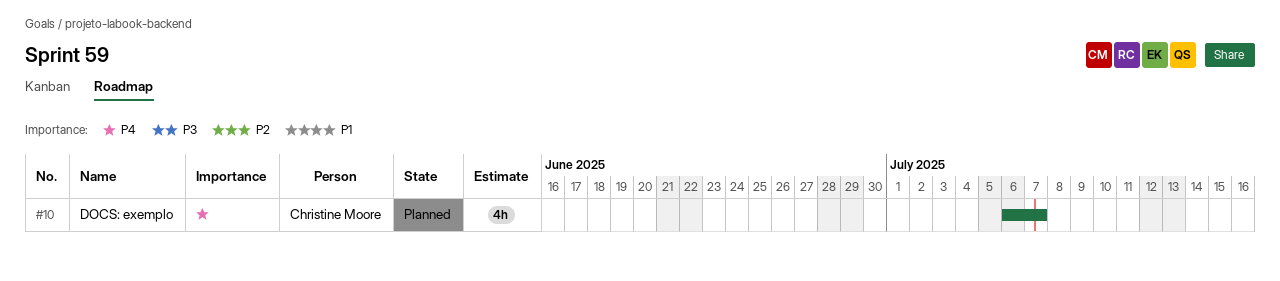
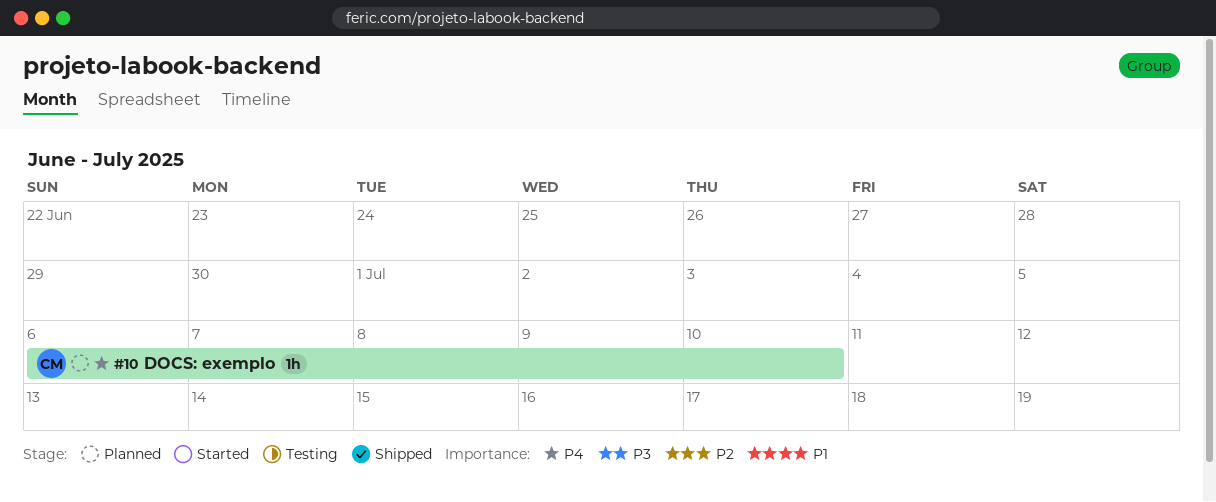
#10, estimate: 4h -> 1h
#10, due: Jul 7 -> Jul 10

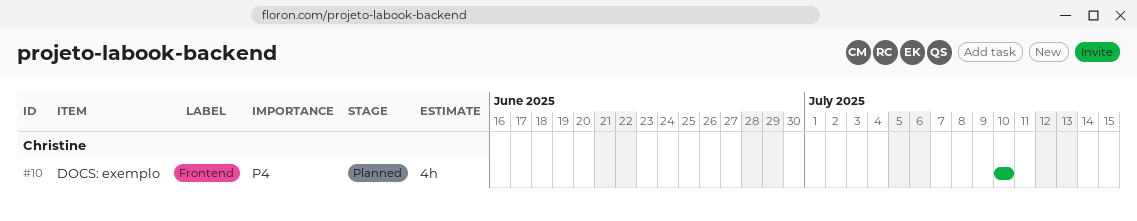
#10, estimate: 1h -> 4h
#10, start: Jul 6 -> Jul 10

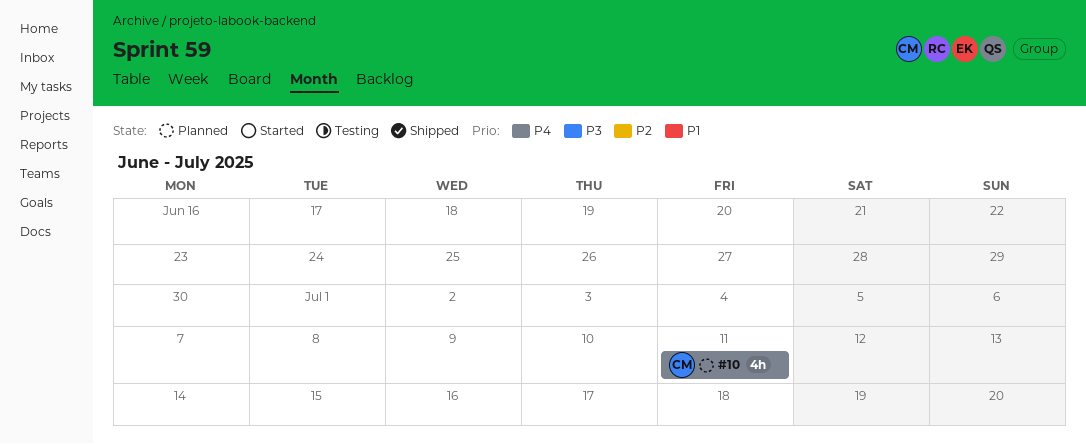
#10, start: Jul 10 -> Jul 11
#10, due: Jul 10 -> Jul 11

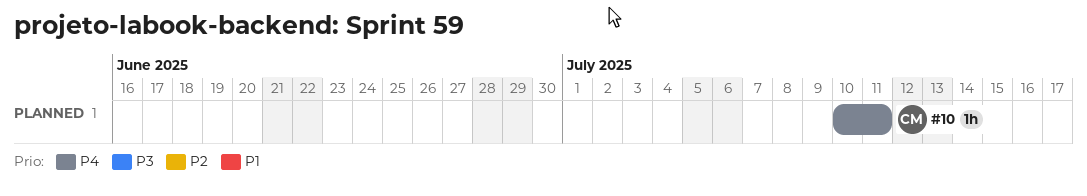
#10, estimate: 4h -> 1h
#10, start: Jul 11 -> Jul 10

